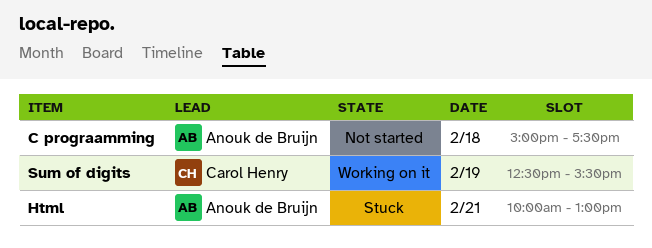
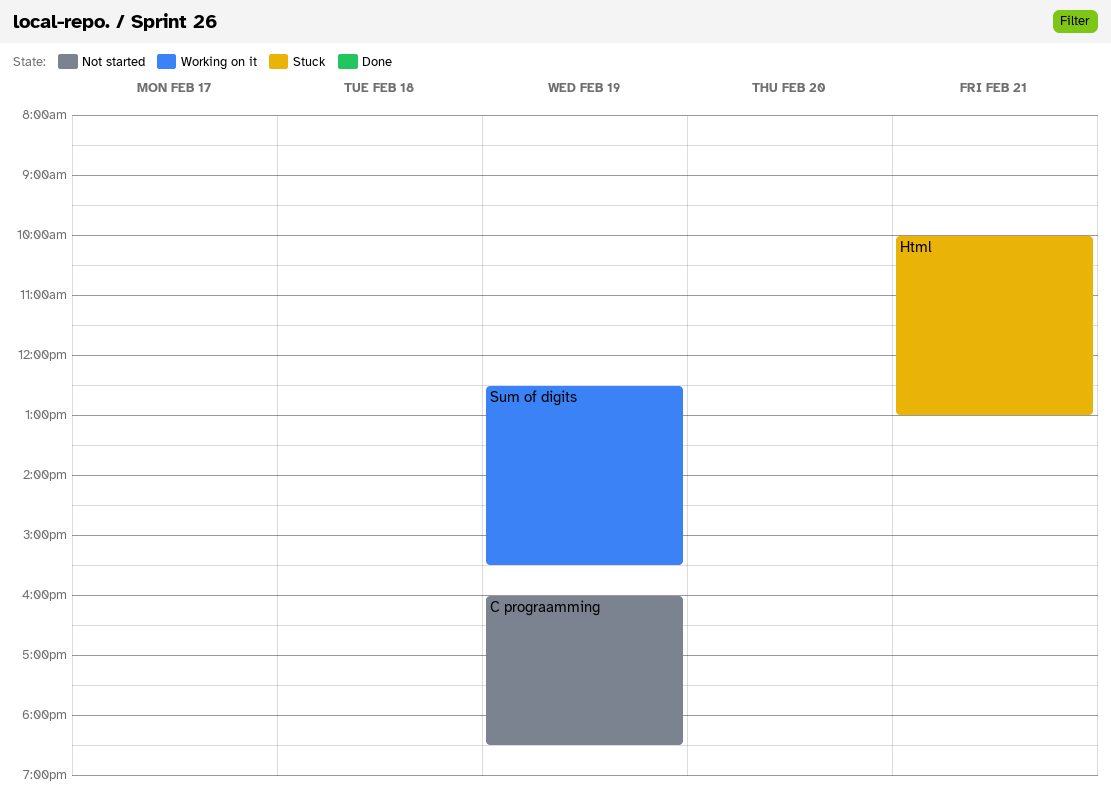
C prograamming, day: Feb 18 -> Feb 19
C prograamming, begins: 15:00 -> 16:00
C prograamming, ends: 17:30 -> 18:30

